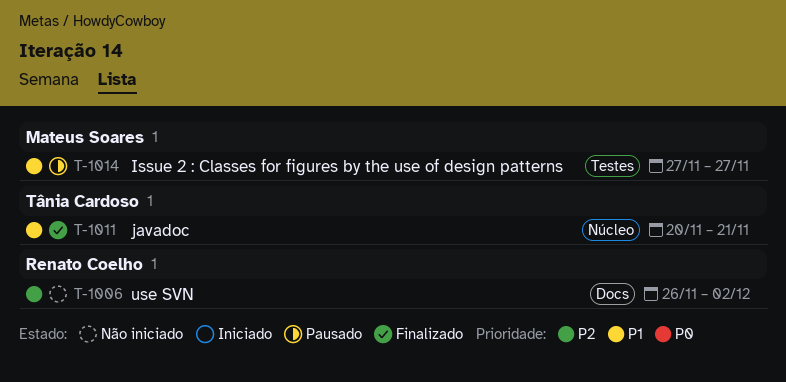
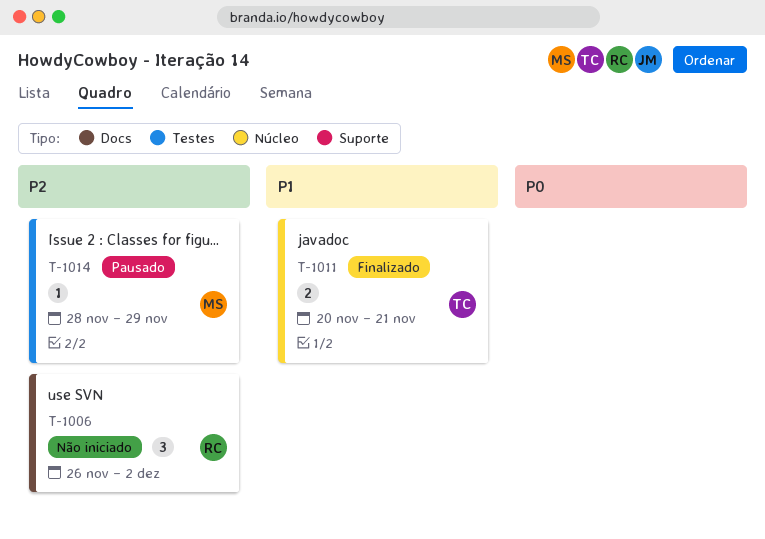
T-1014, priority: P1 -> P2
T-1014, start: Nov 27 -> Nov 28
T-1014, due: Nov 27 -> Nov 29

